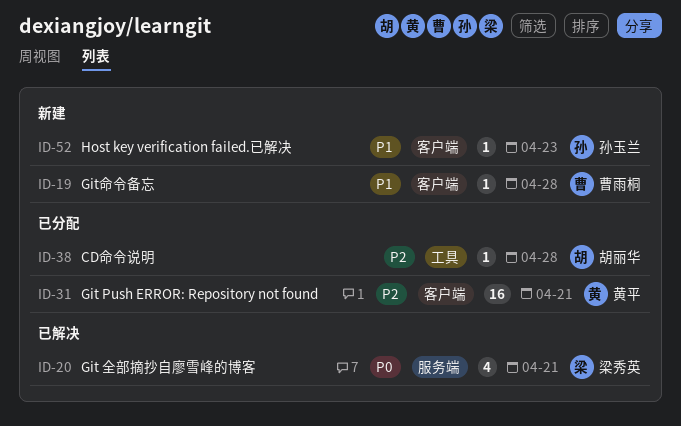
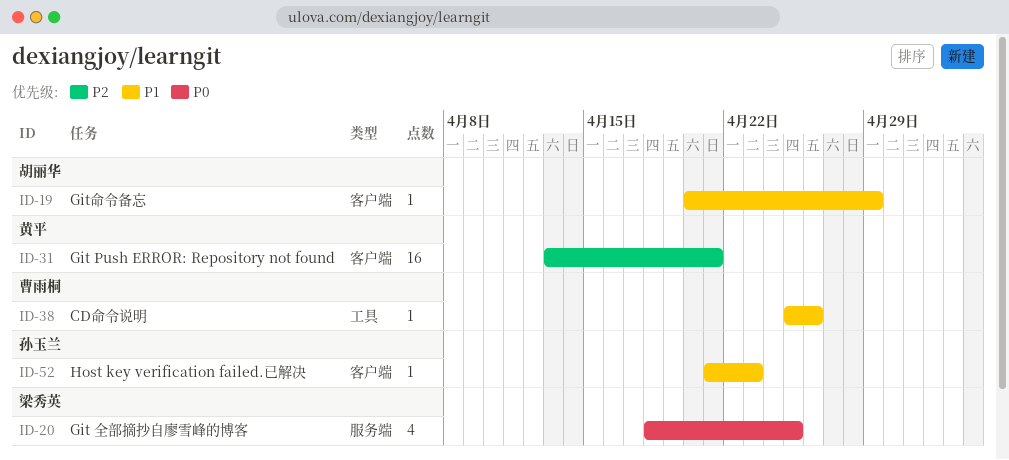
ID-19, owner: 曹雨桐 -> 胡丽华
ID-19, due: Apr 28 -> Apr 29
ID-20, due: Apr 21 -> Apr 25
ID-38, owner: 胡丽华 -> 曹雨桐
ID-38, priority: P2 -> P1
ID-38, due: Apr 28 -> Apr 26

